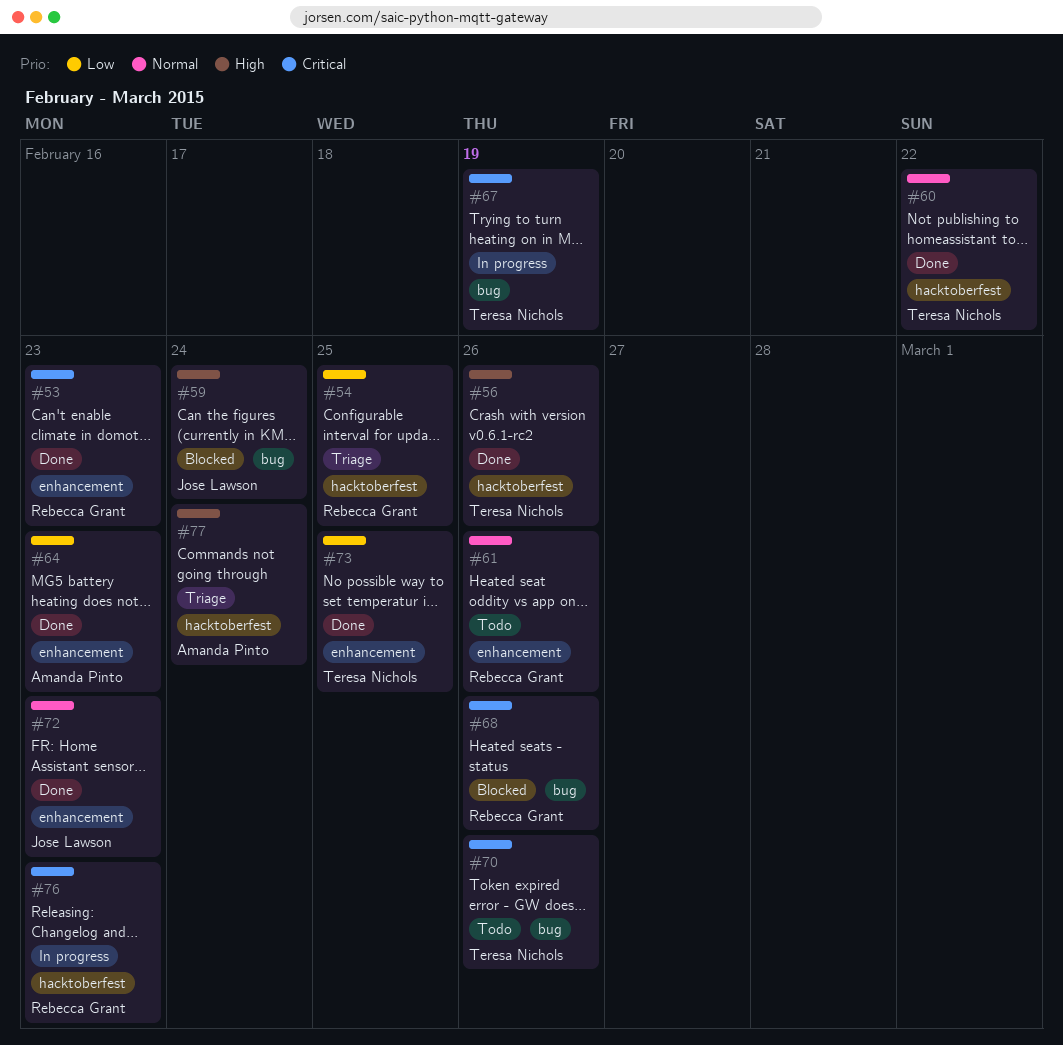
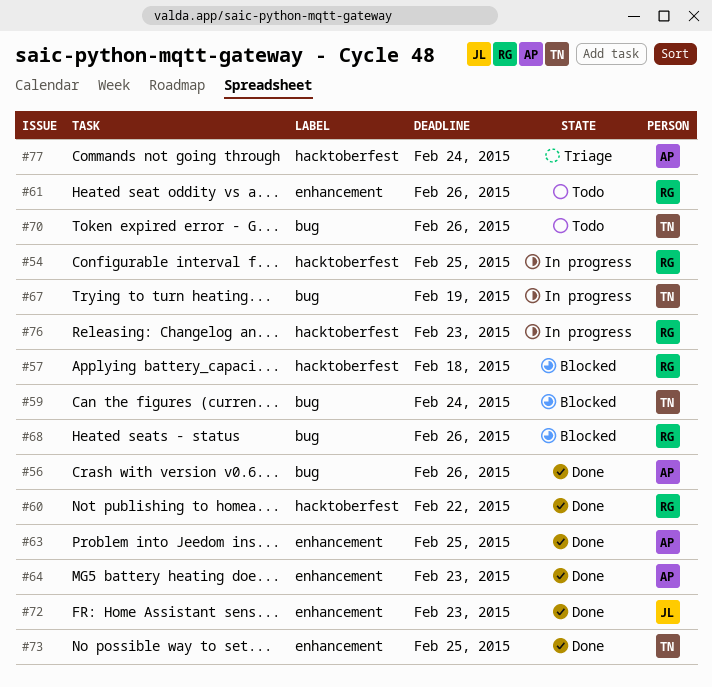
#53: present -> none
#54, status: Triage -> In progress
#56, owner: Teresa Nichols -> Amanda Pinto
#56, label: hacktoberfest -> bug
#57: none -> present
#59, owner: Jose Lawson -> Teresa Nichols
#60, owner: Teresa Nichols -> Rebecca Grant
#63: none -> present

